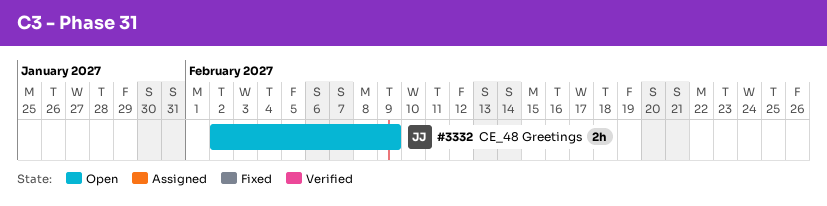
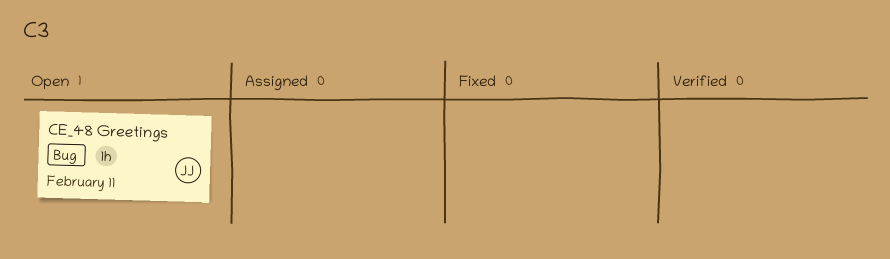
CE_48 Greetings, estimate: 2h -> 1h
CE_48 Greetings, due: Feb 9 -> Feb 11

